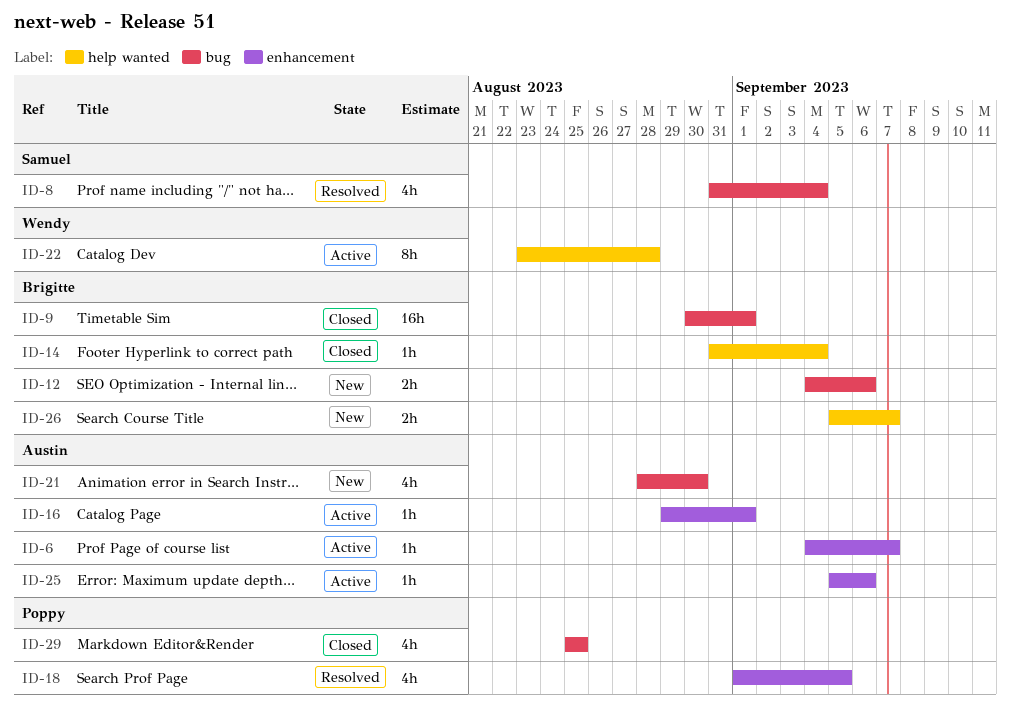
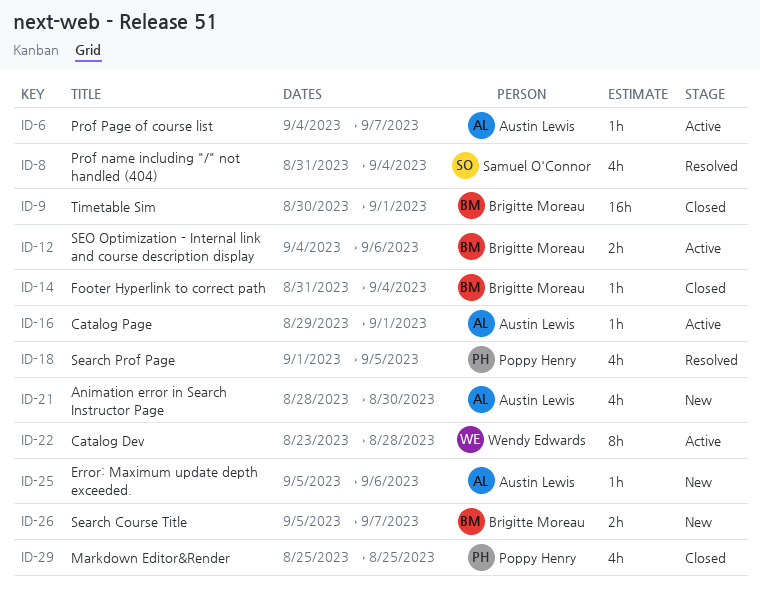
ID-12, status: New -> Active
ID-25, status: Active -> New

